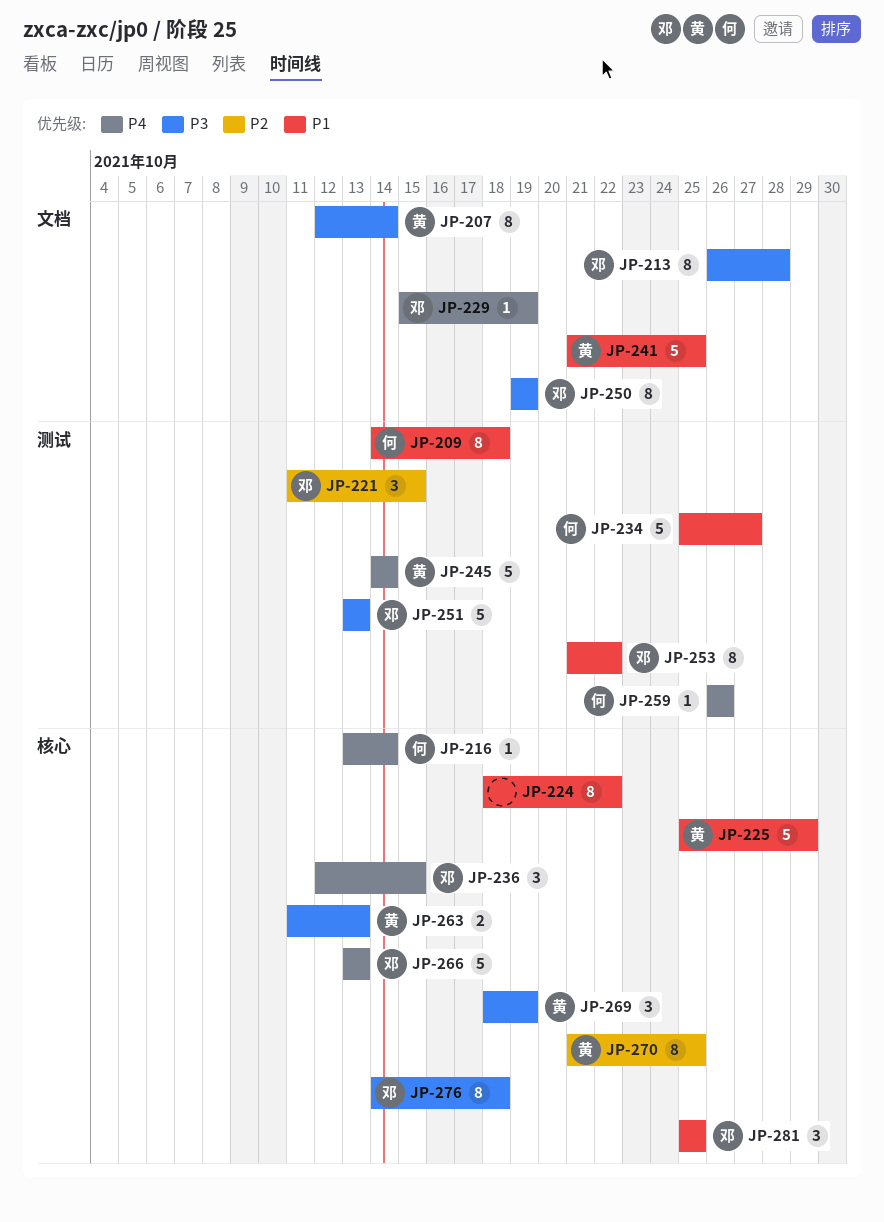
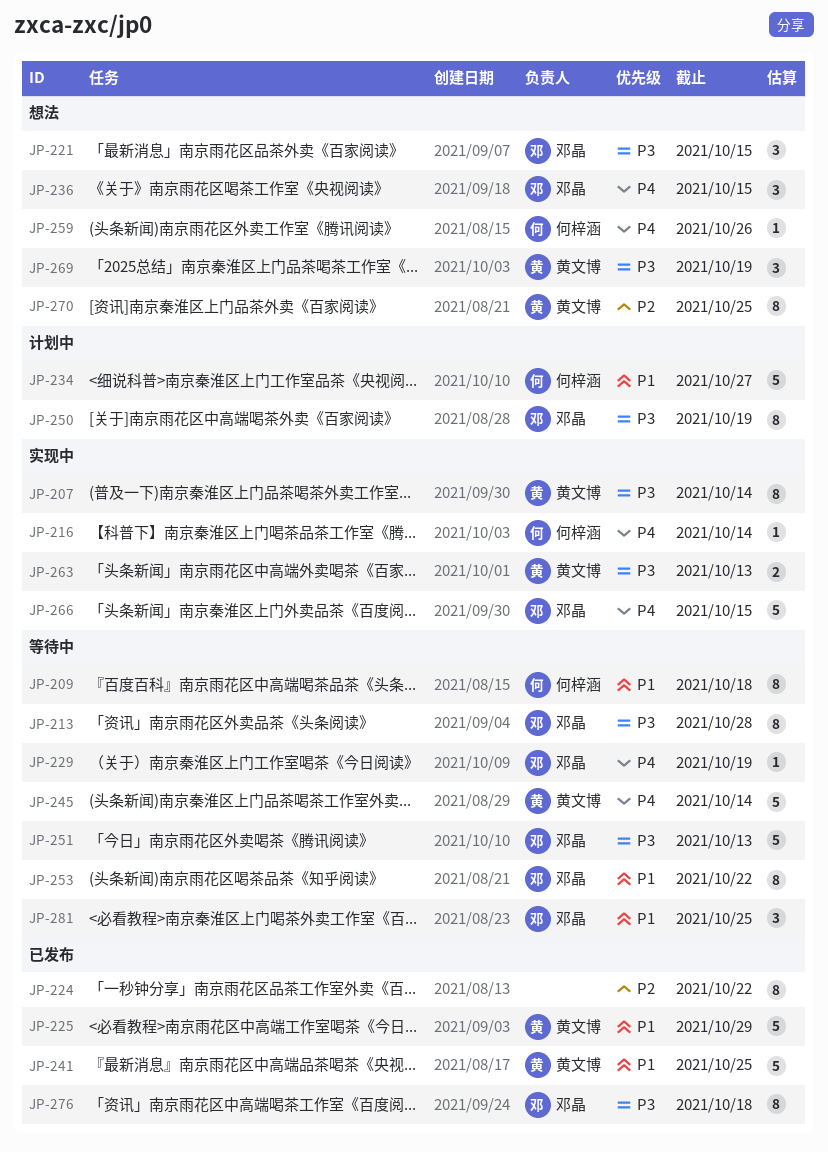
JP-221, priority: P2 -> P3
JP-224, priority: P1 -> P2
JP-266, due: Oct 13 -> Oct 15

